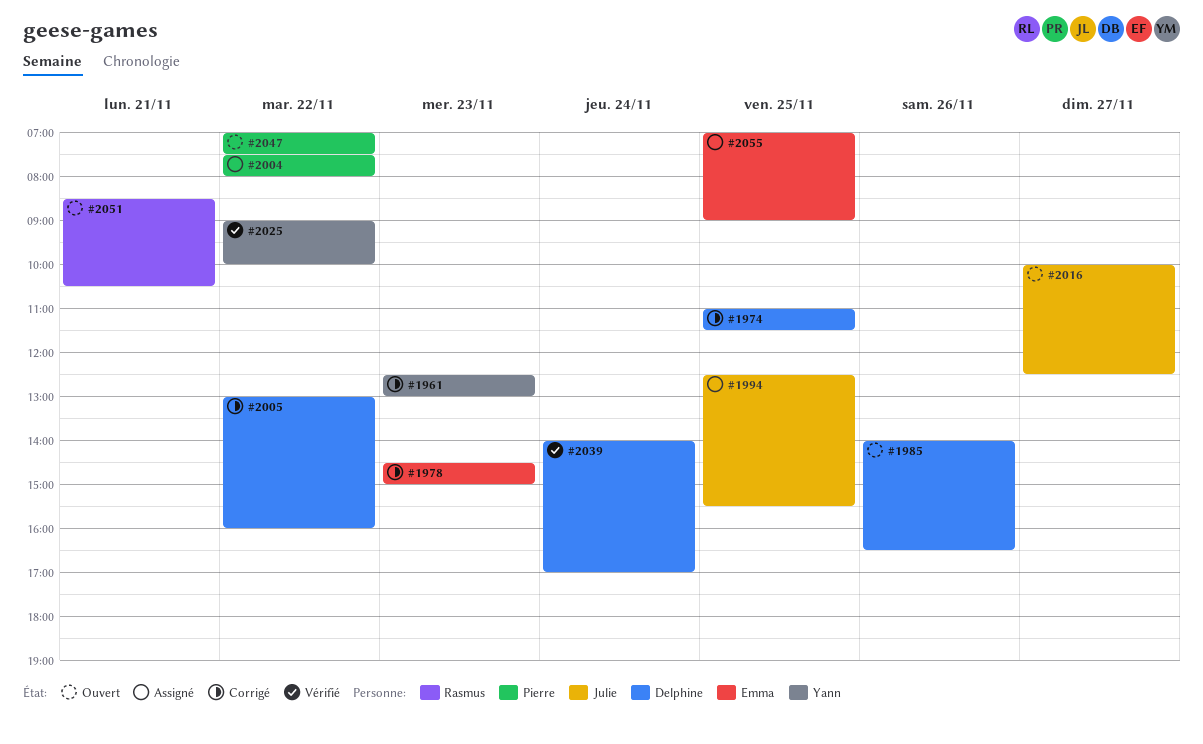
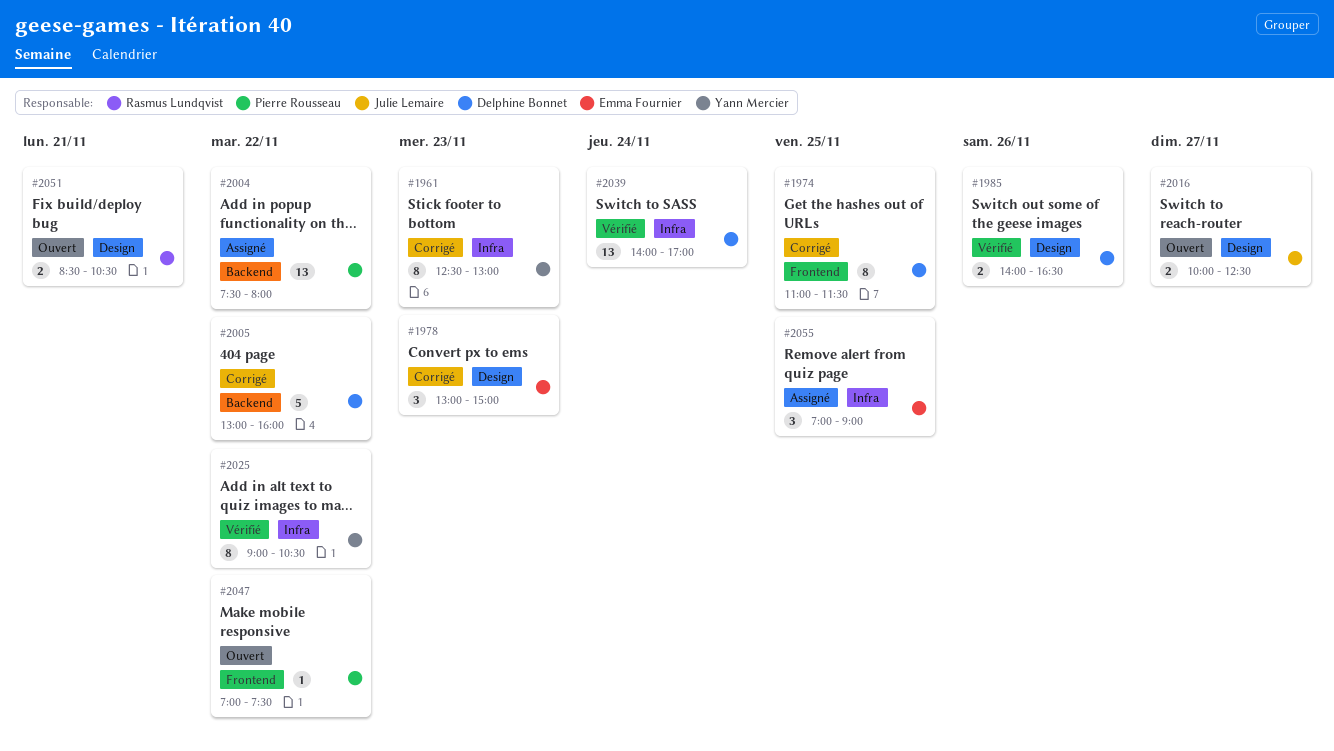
#1978, begins: 14:30 -> 13:00
#1985, status: Ouvert -> Vérifié
#1994: present -> none
#2025, ends: 10:00 -> 10:30

